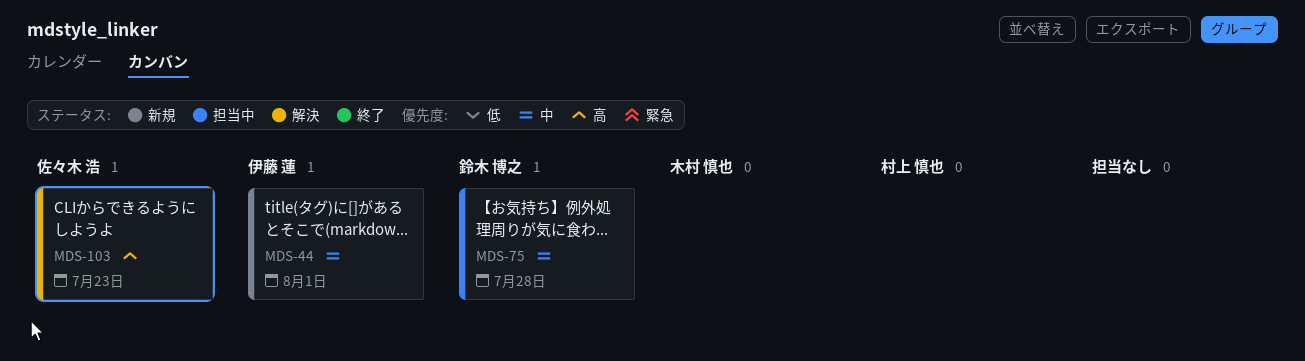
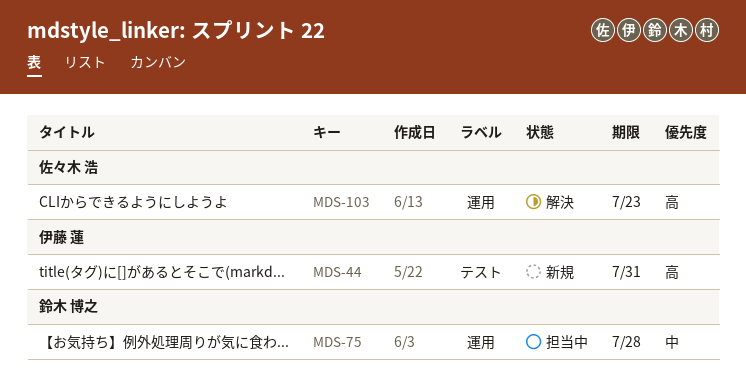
MDS-44, priority: 中 -> 高
MDS-44, due: Aug 1 -> Jul 31

